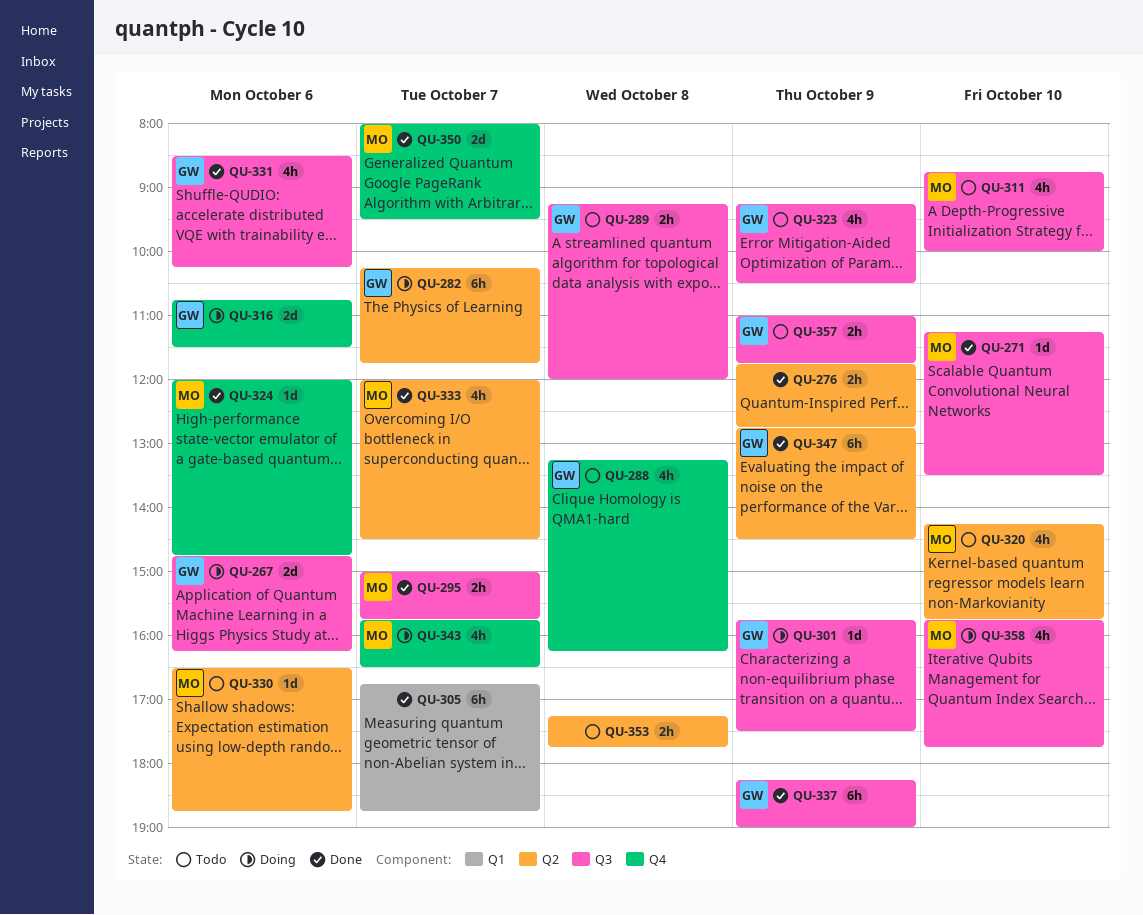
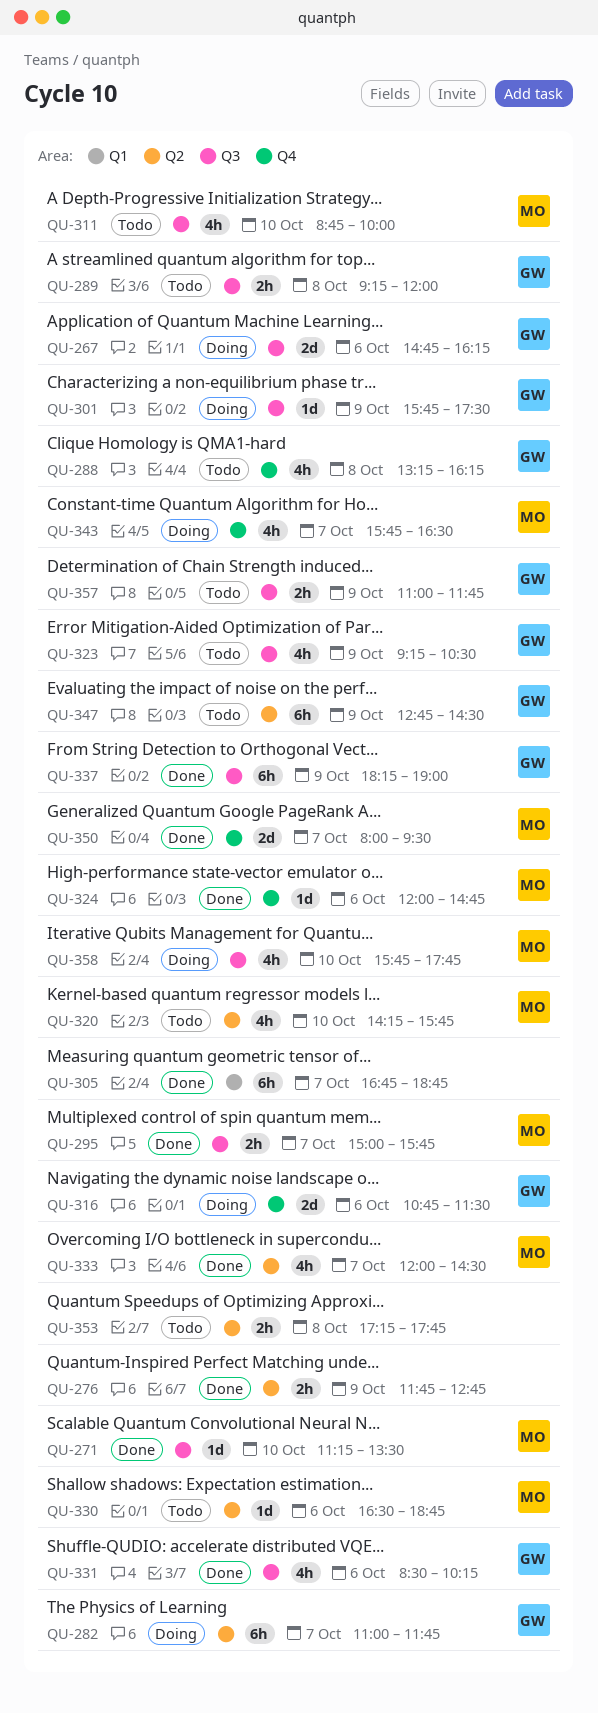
QU-282, begins: 10:15 -> 11:00
QU-347, status: Done -> Todo

